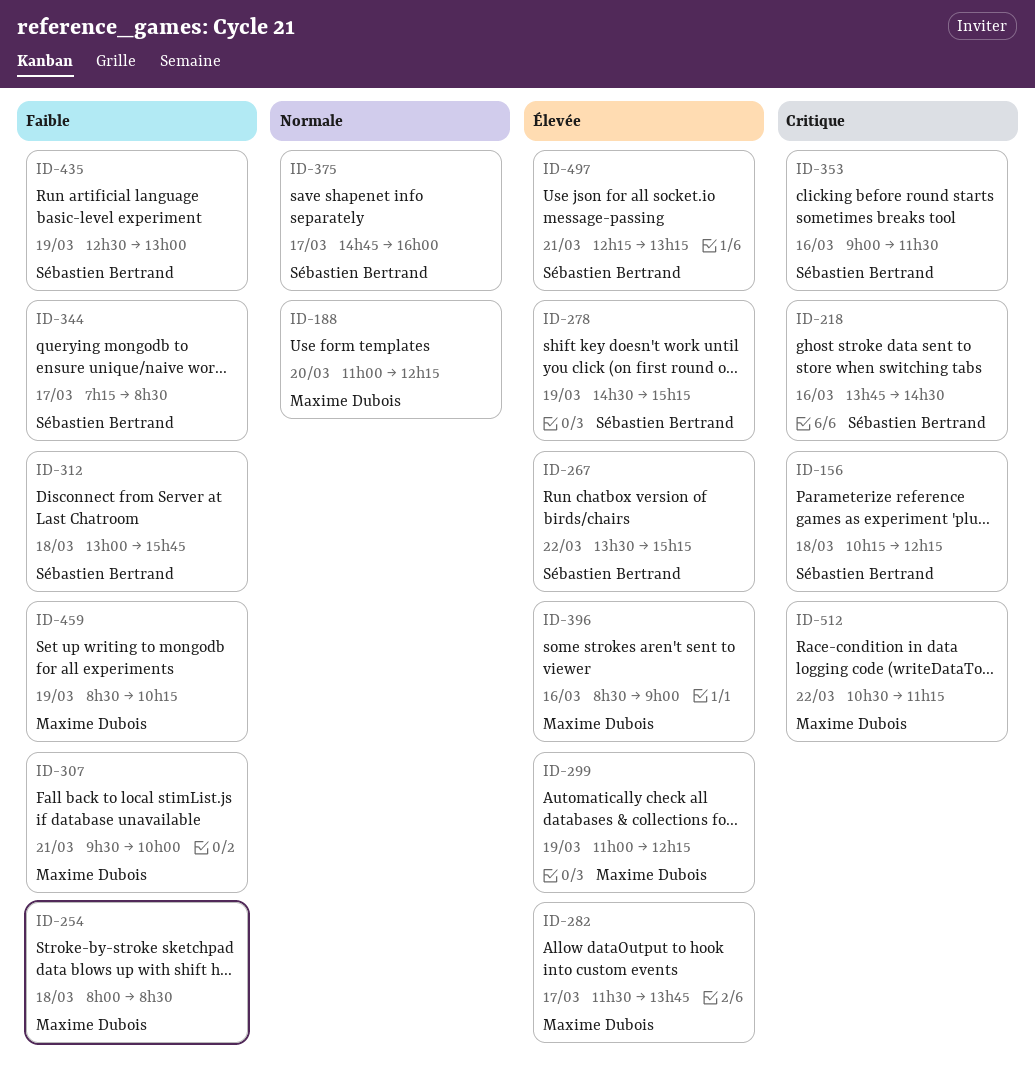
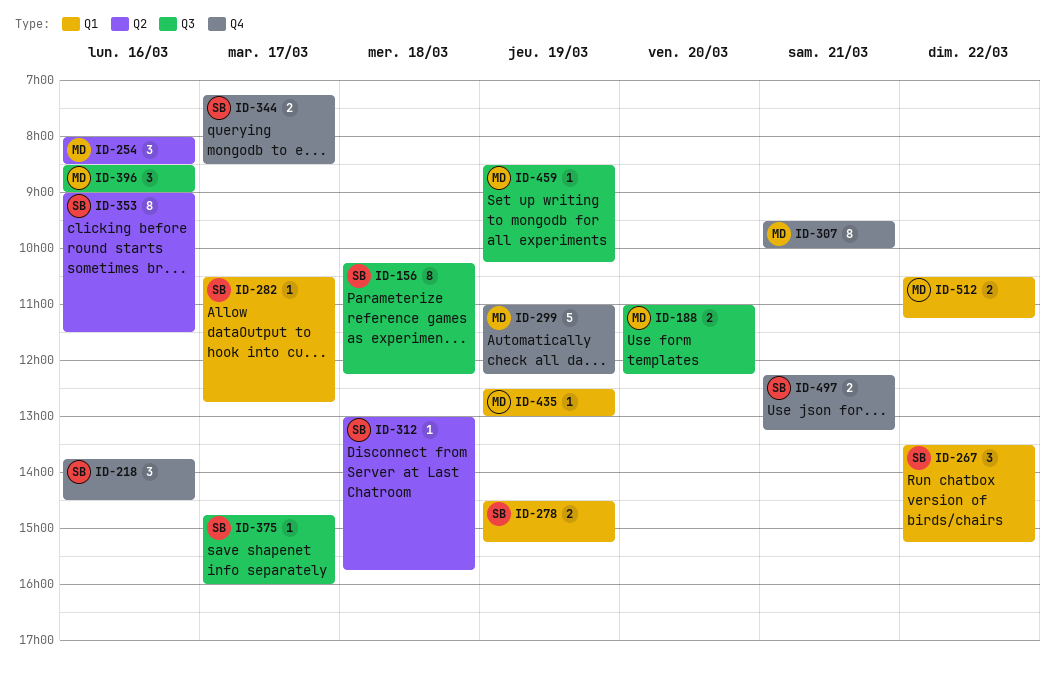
ID-254, day: Mar 18 -> Mar 16
ID-282, owner: Maxime Dubois -> Sébastien Bertrand
ID-282, begins: 11:30 -> 10:30
ID-282, ends: 13:45 -> 12:45
ID-435, owner: Sébastien Bertrand -> Maxime Dubois

